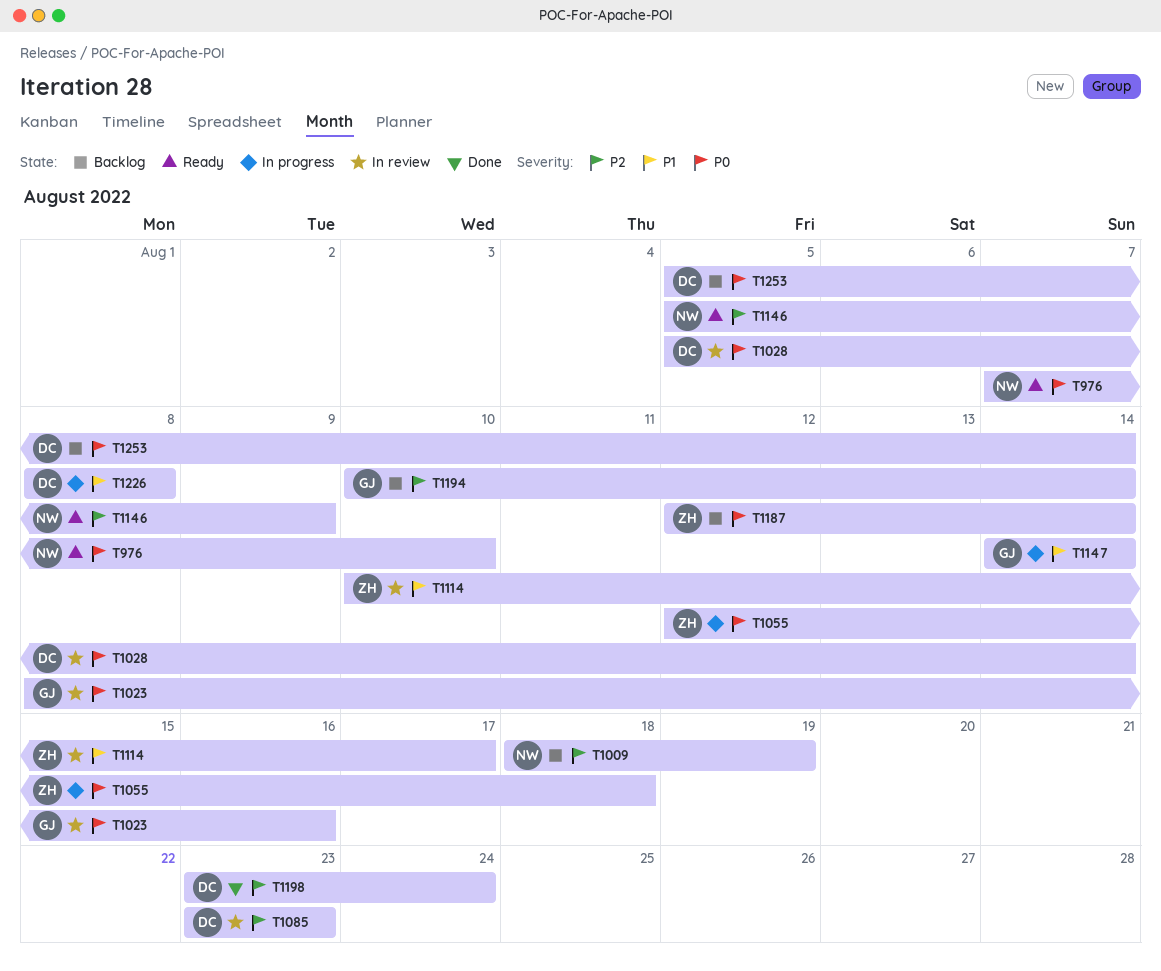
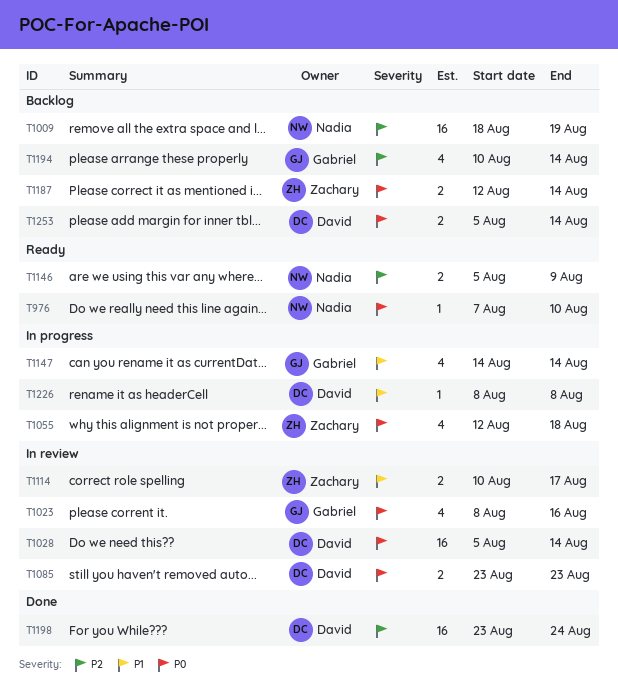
T1085, priority: P2 -> P0

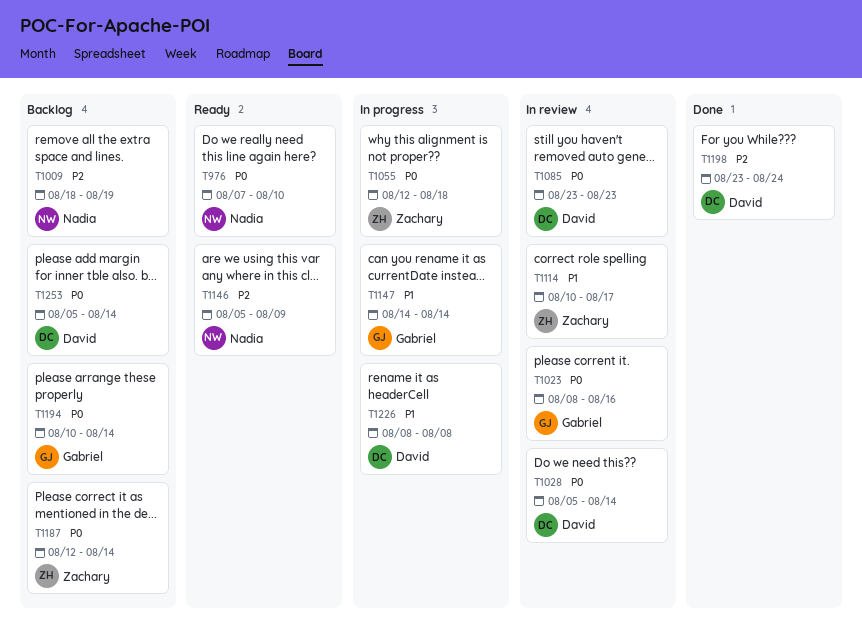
T1194, priority: P2 -> P0

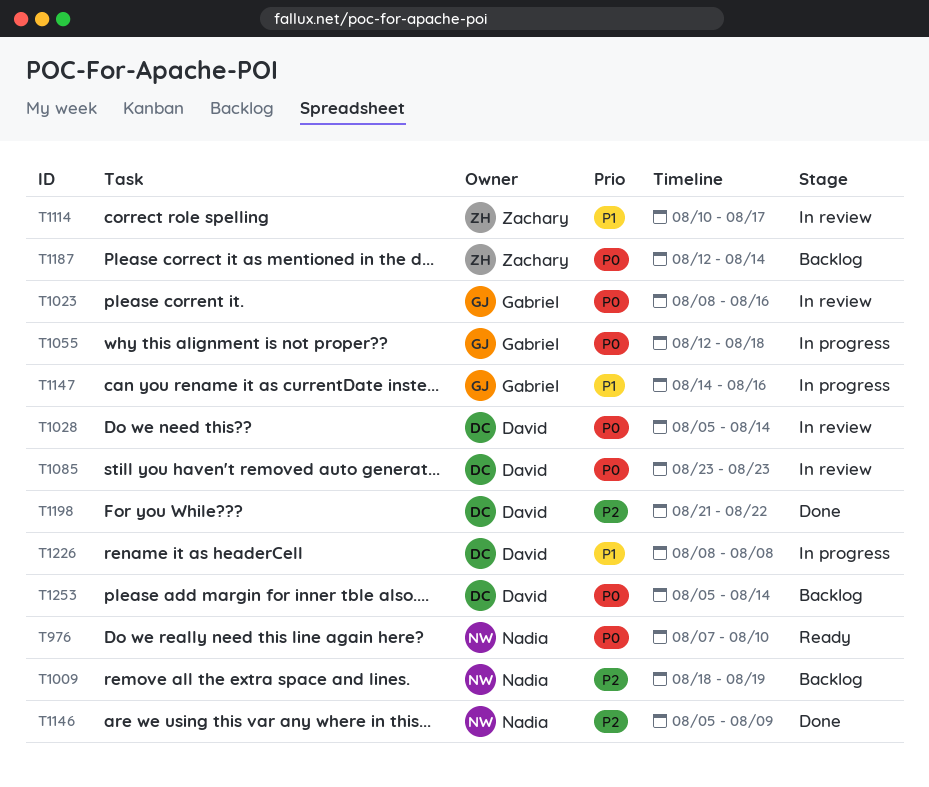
T1055, owner: Zachary -> Gabriel
T1146, status: Ready -> Done
T1147, due: Aug 14 -> Aug 16
T1194: present -> none
T1198, start: Aug 23 -> Aug 21
T1198, due: Aug 24 -> Aug 22

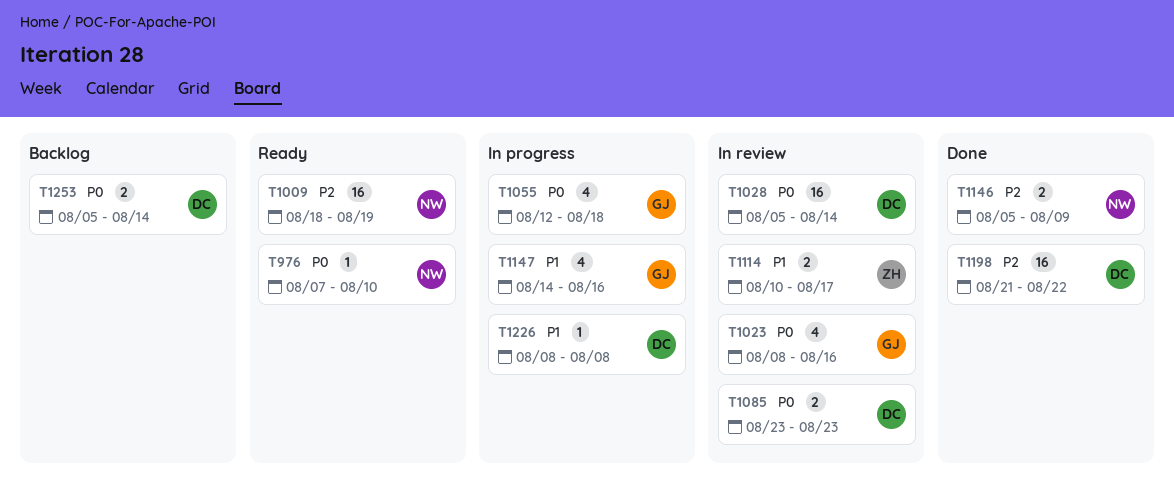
T1009, status: Backlog -> Ready
T1187: present -> none

